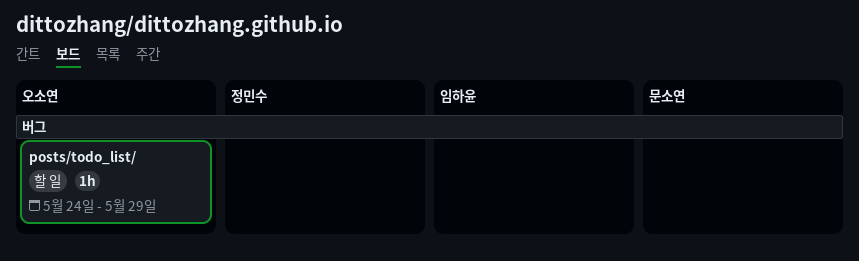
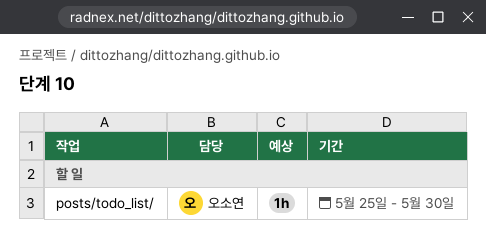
posts/todo_list/, start: May 24 -> May 25
posts/todo_list/, due: May 29 -> May 30

